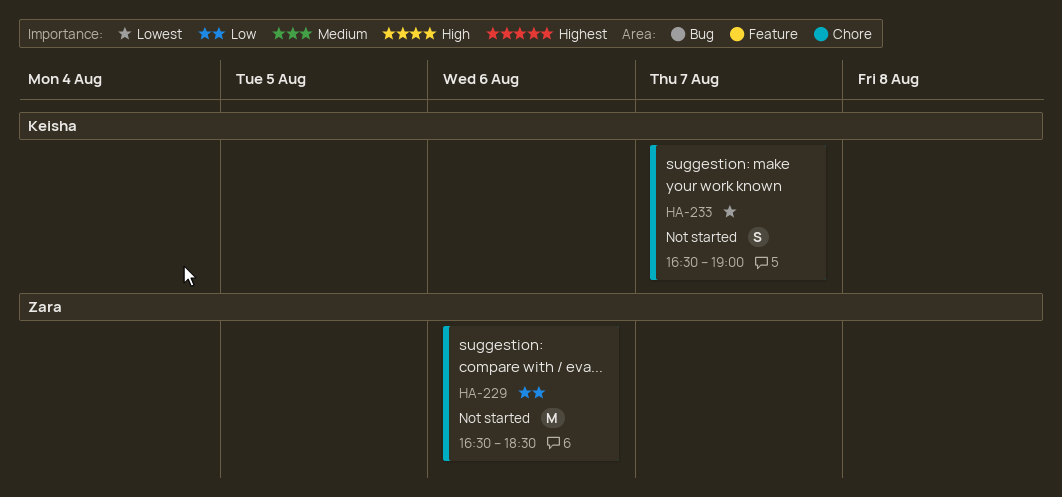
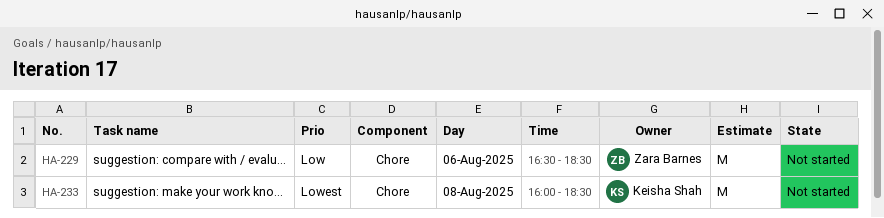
HA-233, estimate: S -> M
HA-233, day: Aug 7 -> Aug 8
HA-233, begins: 16:30 -> 16:00
HA-233, ends: 19:00 -> 18:30

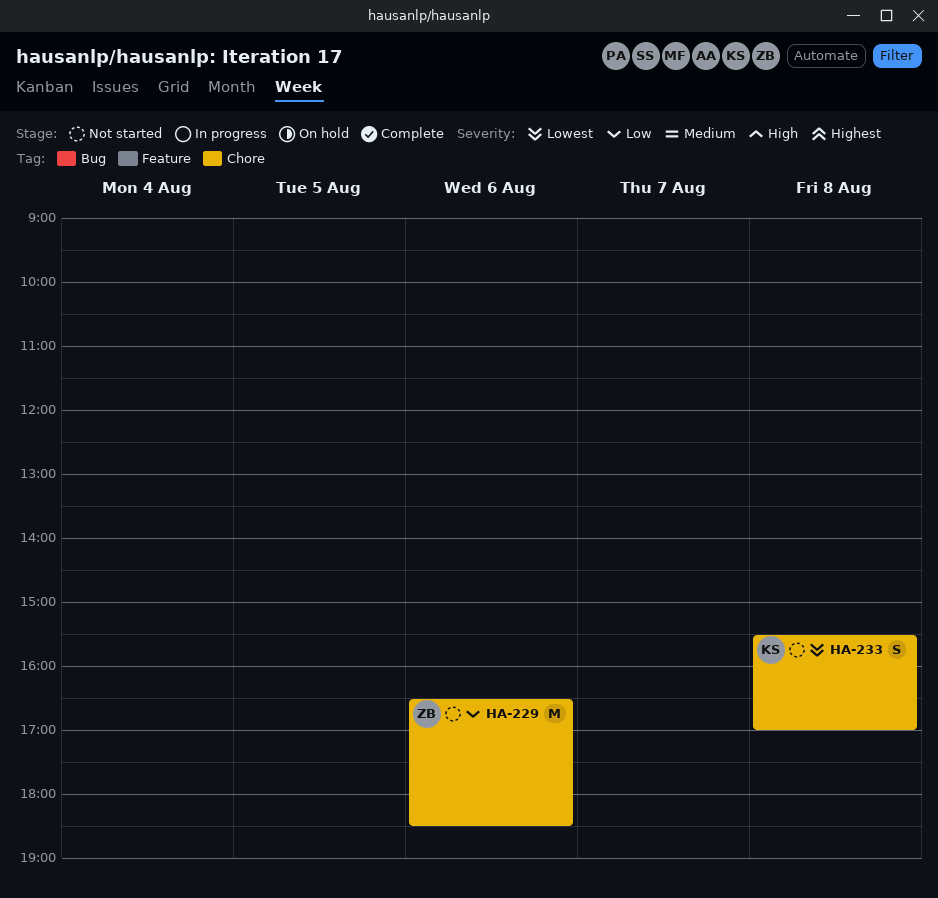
HA-233, estimate: M -> S
HA-233, begins: 16:00 -> 15:30
HA-233, ends: 18:30 -> 17:00

